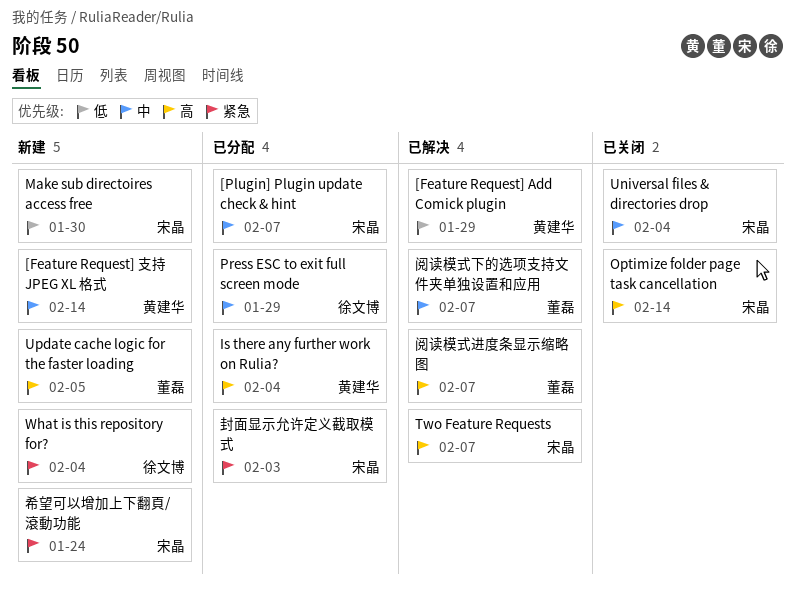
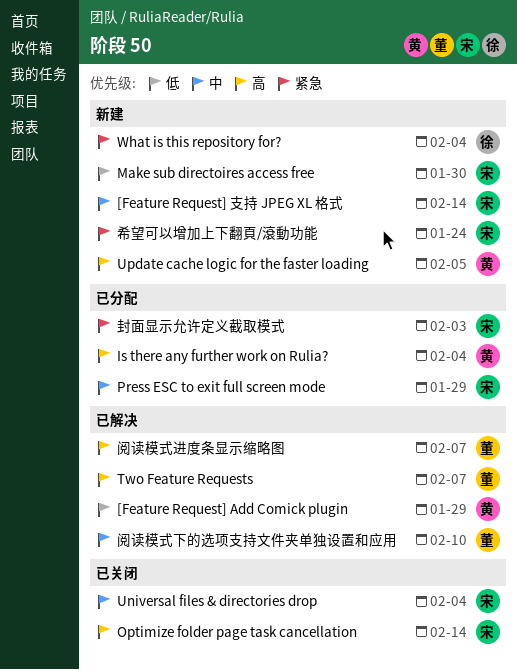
[Feature Request] 支持 JPEG XL 格式, owner: 黄建华 -> 宋晶
[Plugin] Plugin update check & hint: present -> none
Press ESC to exit full screen mode, owner: 徐文博 -> 宋晶
Two Feature Requests, owner: 宋晶 -> 董磊
Update cache logic for the faster loading, owner: 董磊 -> 黄建华
阅读模式下的选项支持文件夹单独设置和应用, due: Feb 7 -> Feb 10

